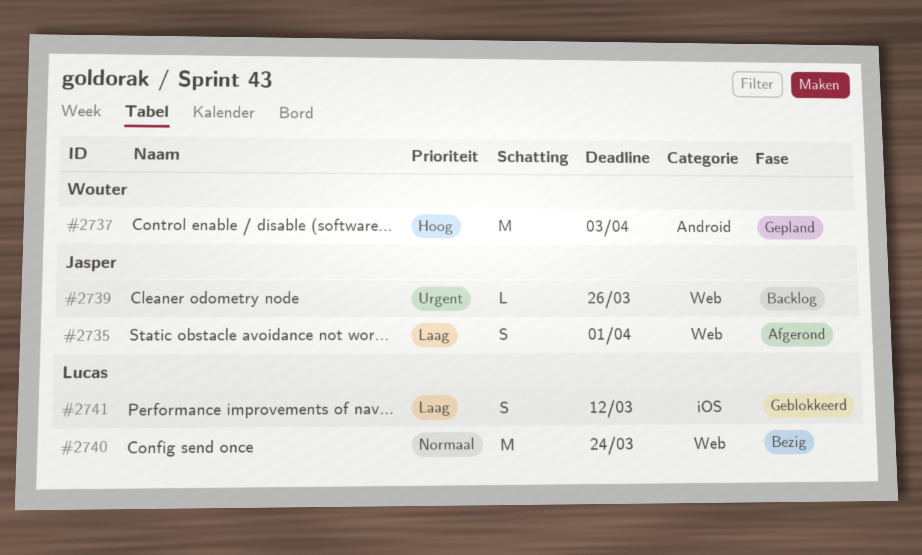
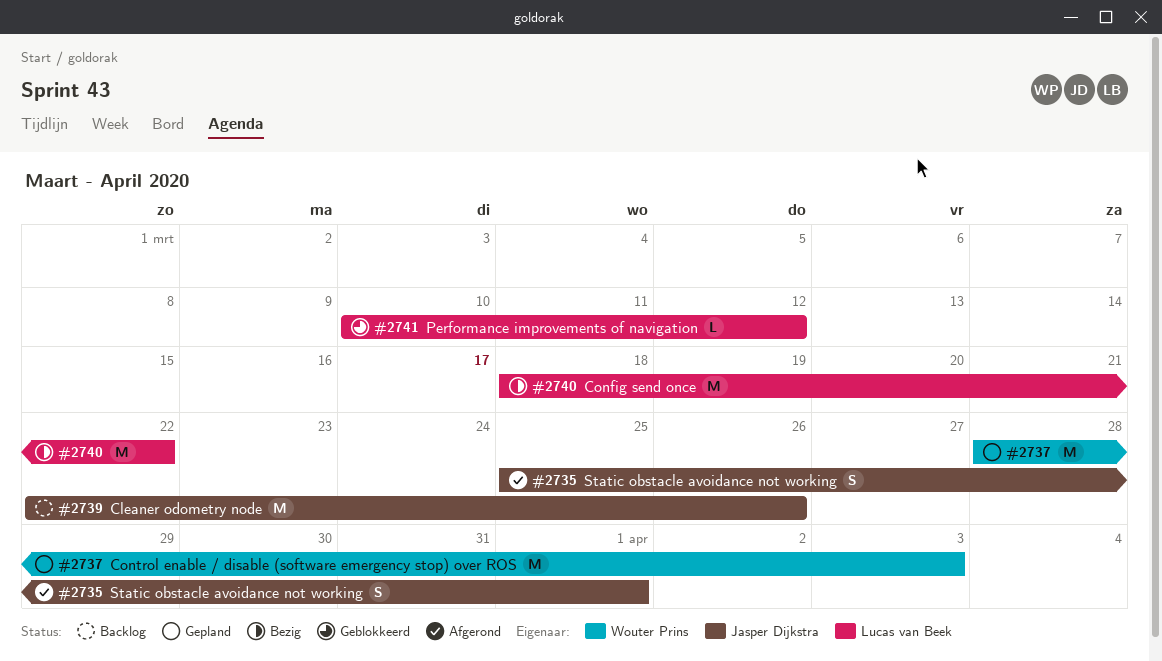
#2739, estimate: L -> M
#2740, due: Mar 24 -> Mar 22
#2741, estimate: S -> L

